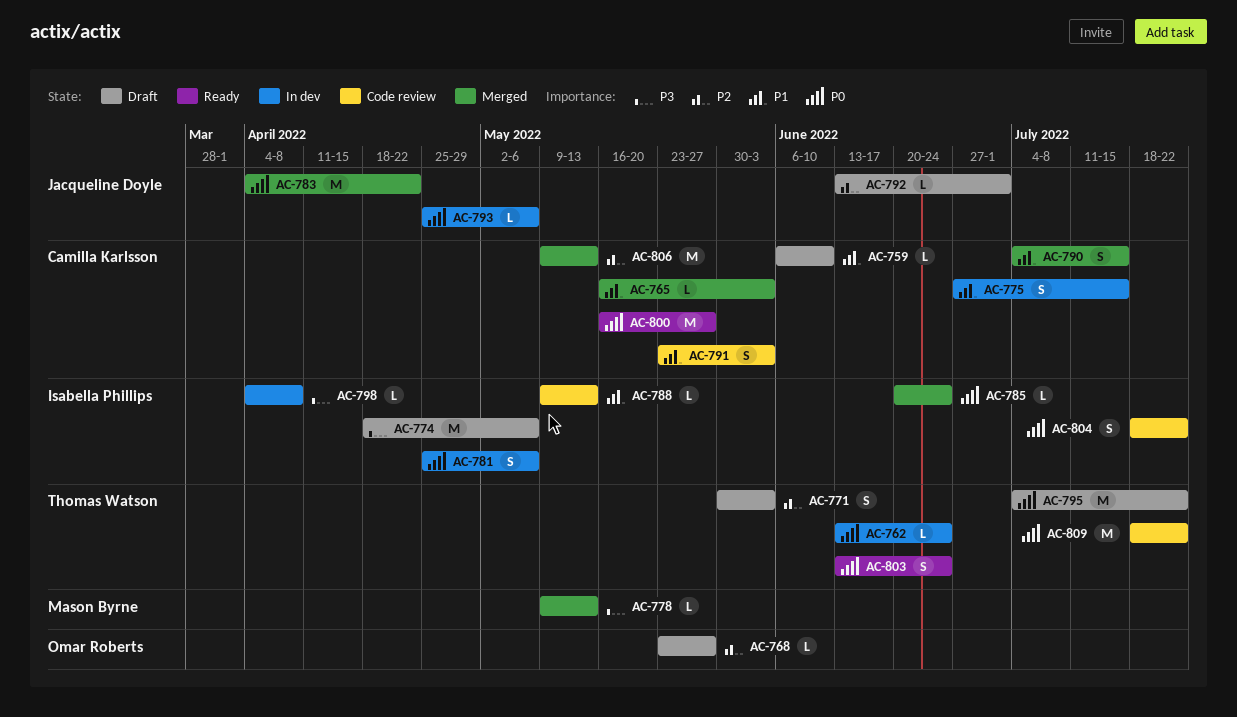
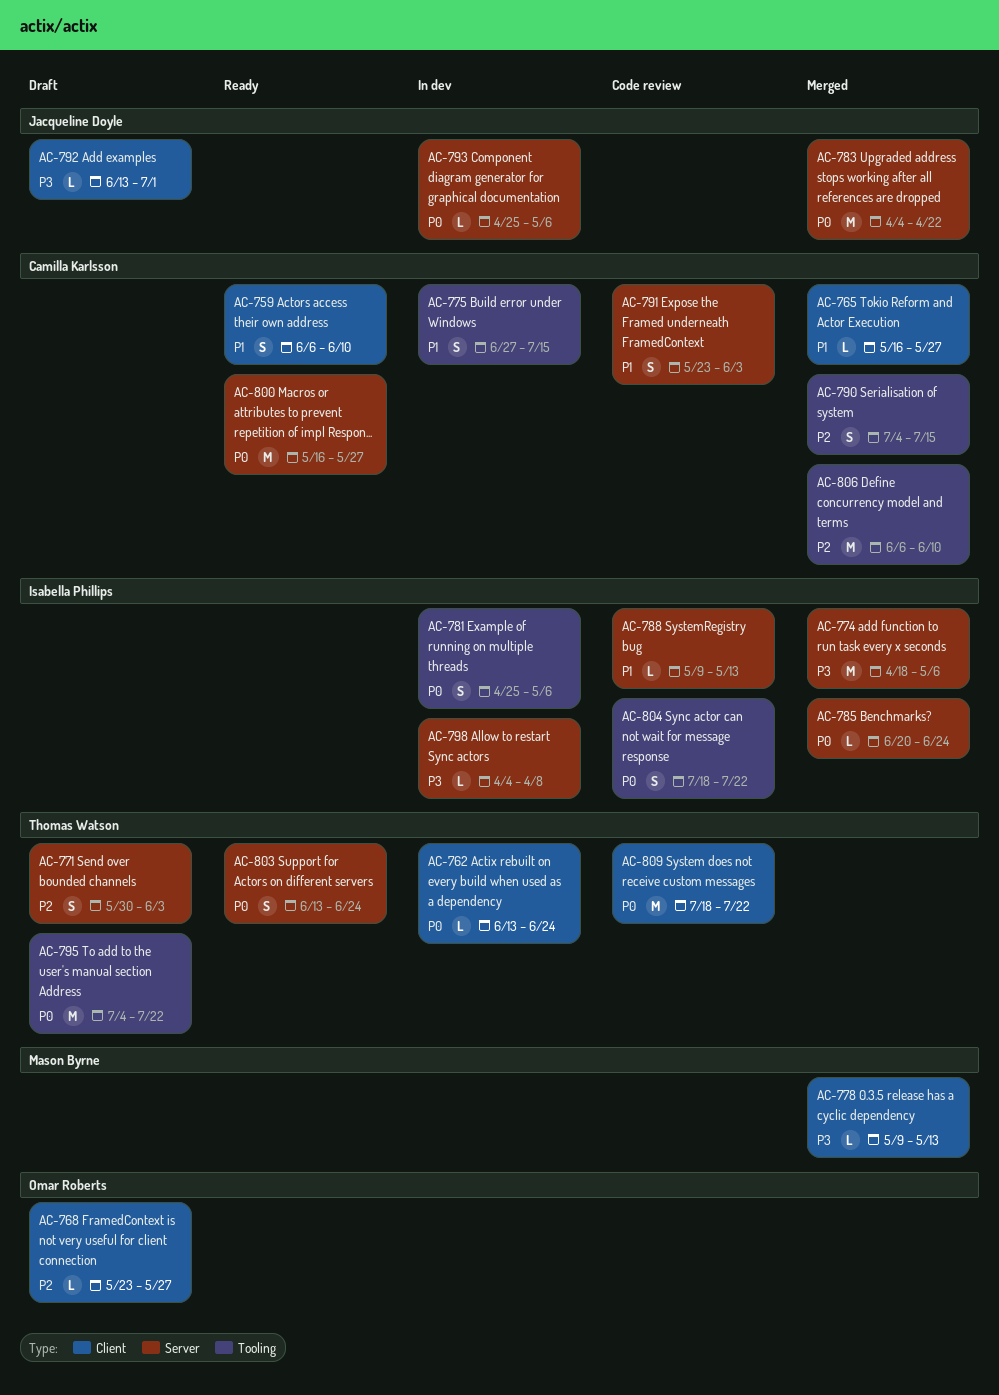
AC-759, status: Draft -> Ready
AC-759, estimate: L -> S
AC-765, due: Jun 3 -> May 27
AC-774, status: Draft -> Merged
AC-790, priority: P1 -> P2
AC-792, priority: P2 -> P3
AC-806, start: May 9 -> Jun 6
AC-806, due: May 13 -> Jun 10

